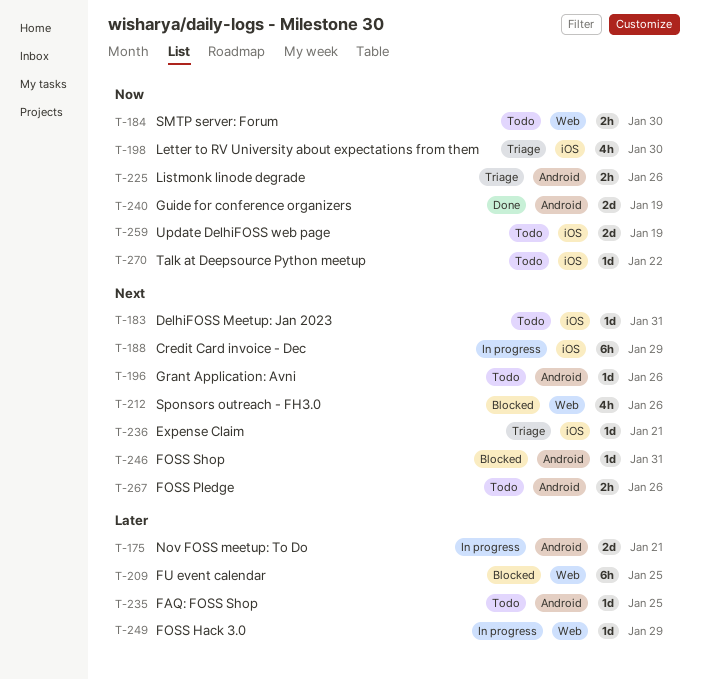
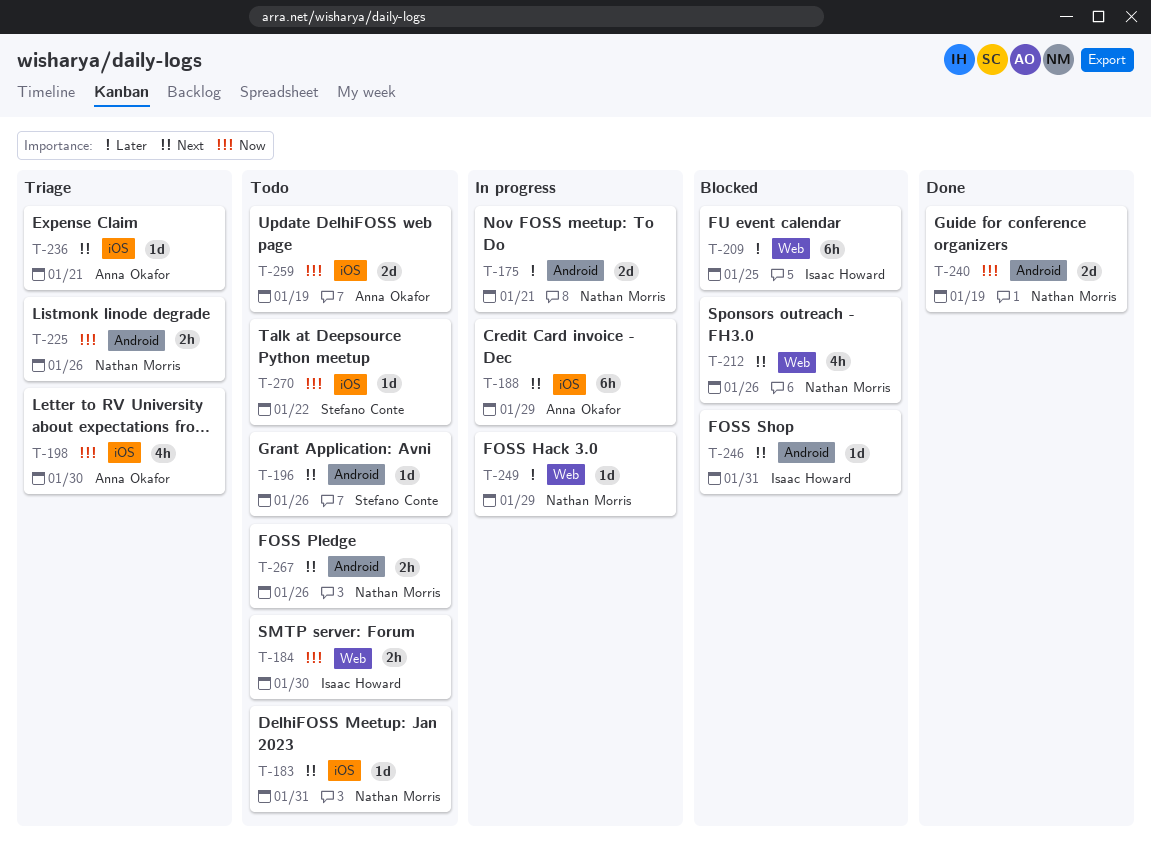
T-235: present -> none

